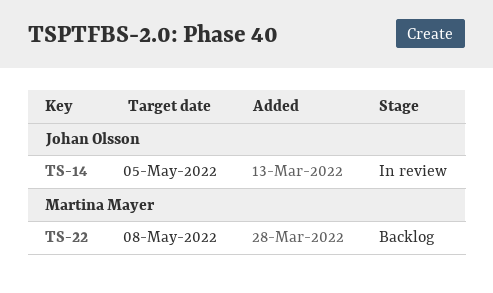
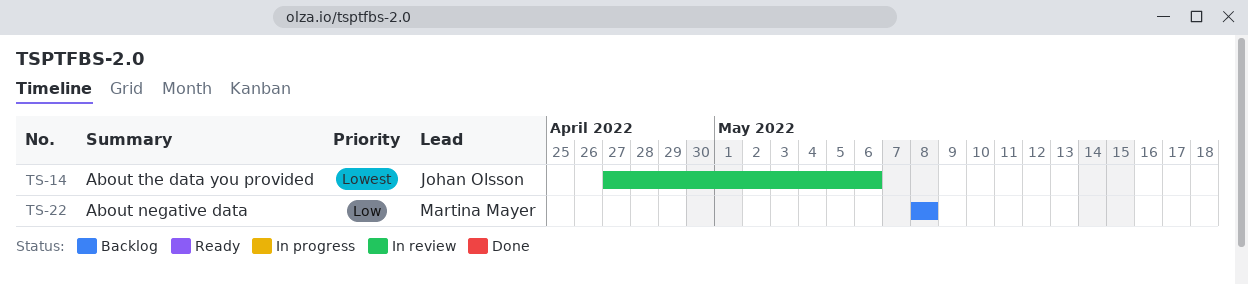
TS-14, due: May 5 -> May 6

